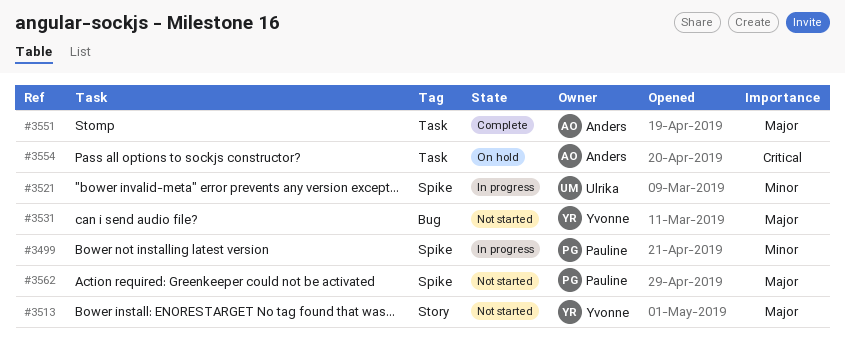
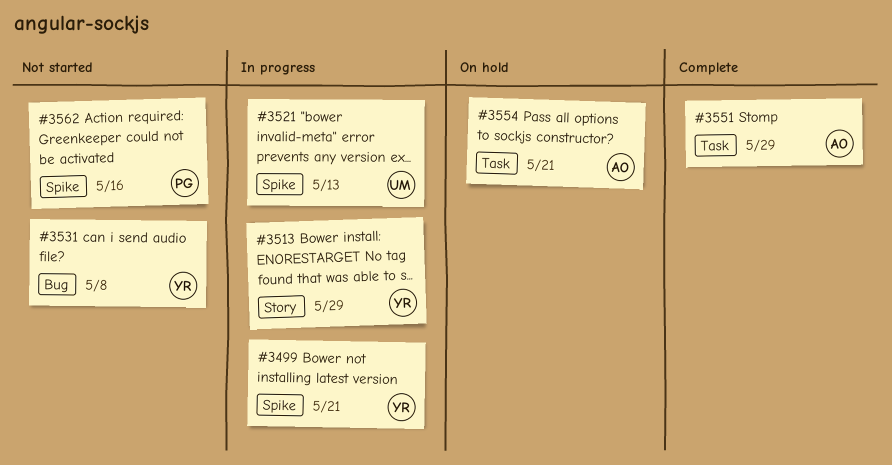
#3499, owner: Pauline -> Yvonne
#3513, status: Not started -> In progress

